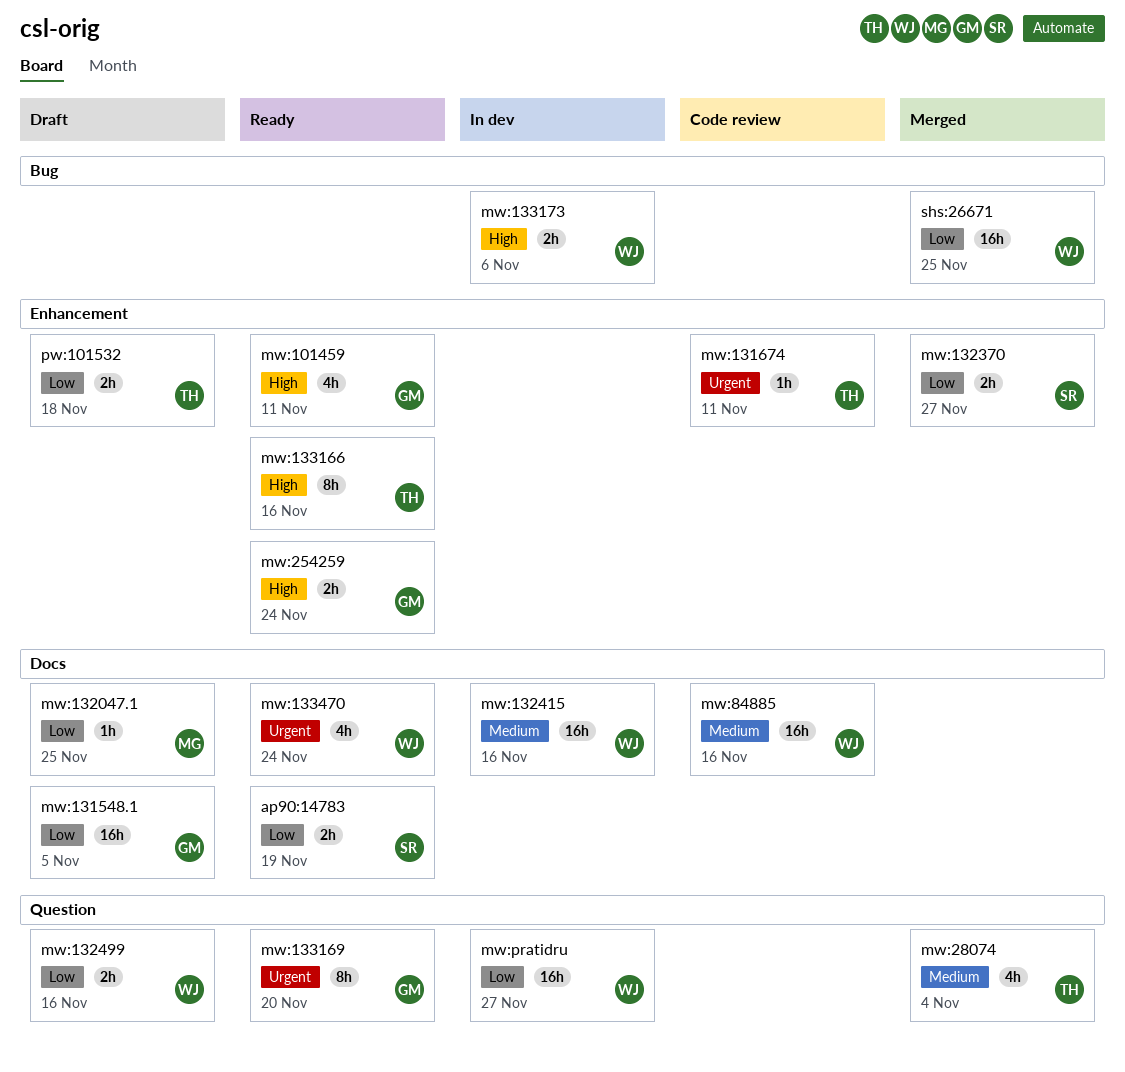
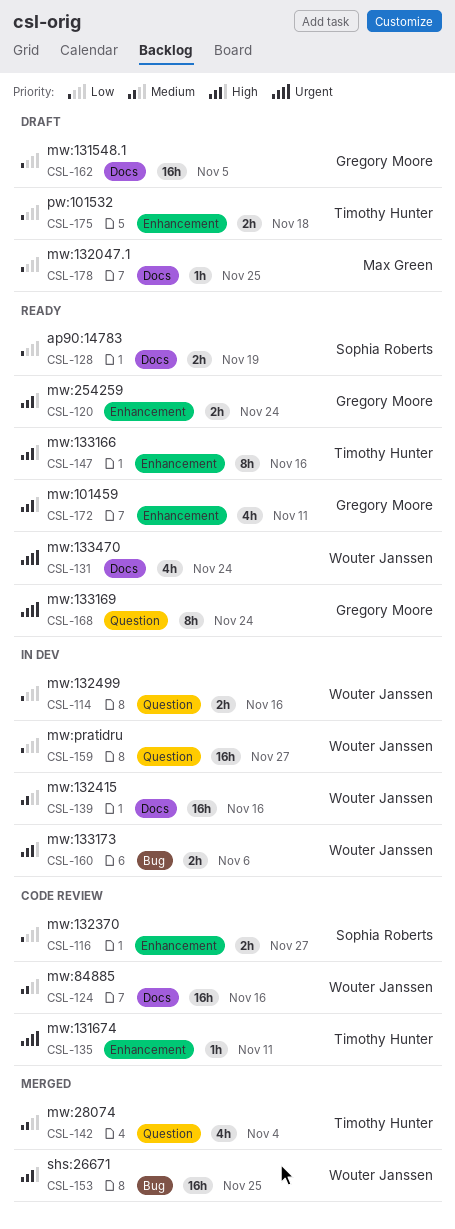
mw:132370, status: Merged -> Code review
mw:132499, status: Draft -> In dev
mw:133169, due: Nov 20 -> Nov 24
shs:26671, priority: Low -> High

